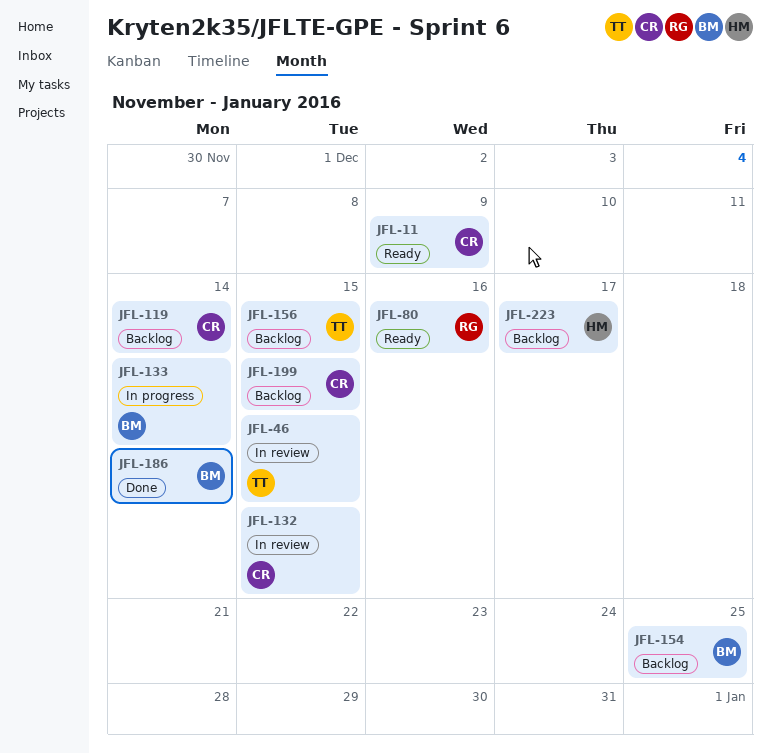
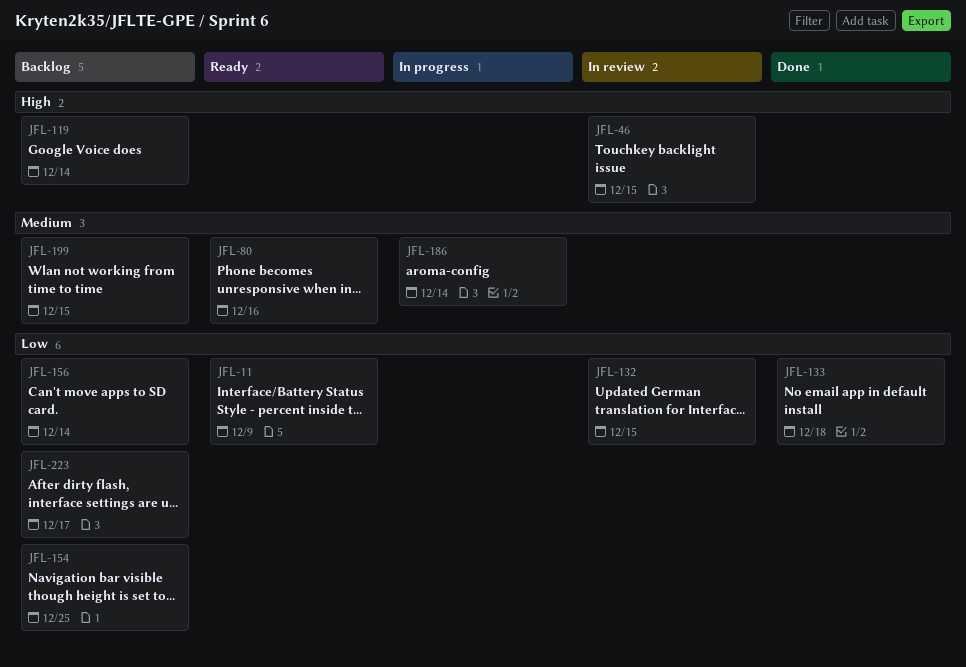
JFL-133, status: In progress -> Done
JFL-133, due: Dec 14 -> Dec 18
JFL-156, due: Dec 15 -> Dec 14
JFL-186, status: Done -> In progress

